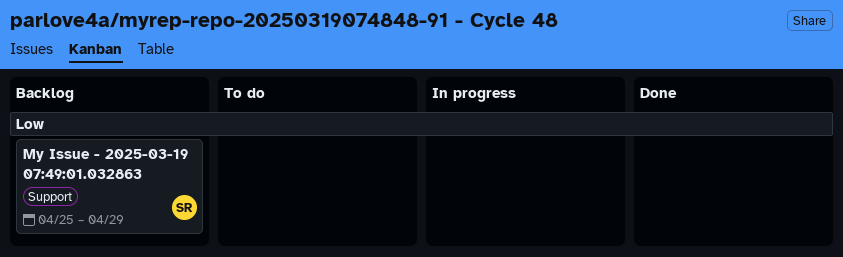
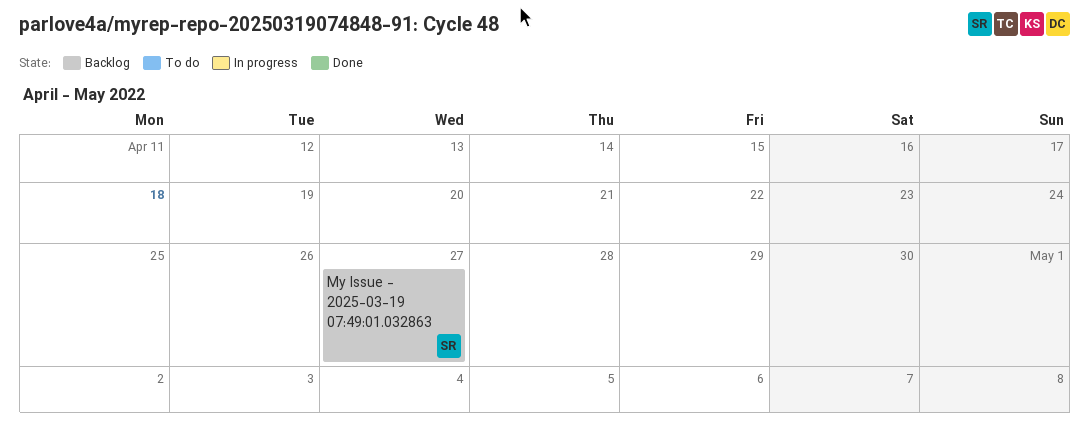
My Issue - 2025-03-19 07:49:01.032863, due: Apr 29 -> Apr 27

